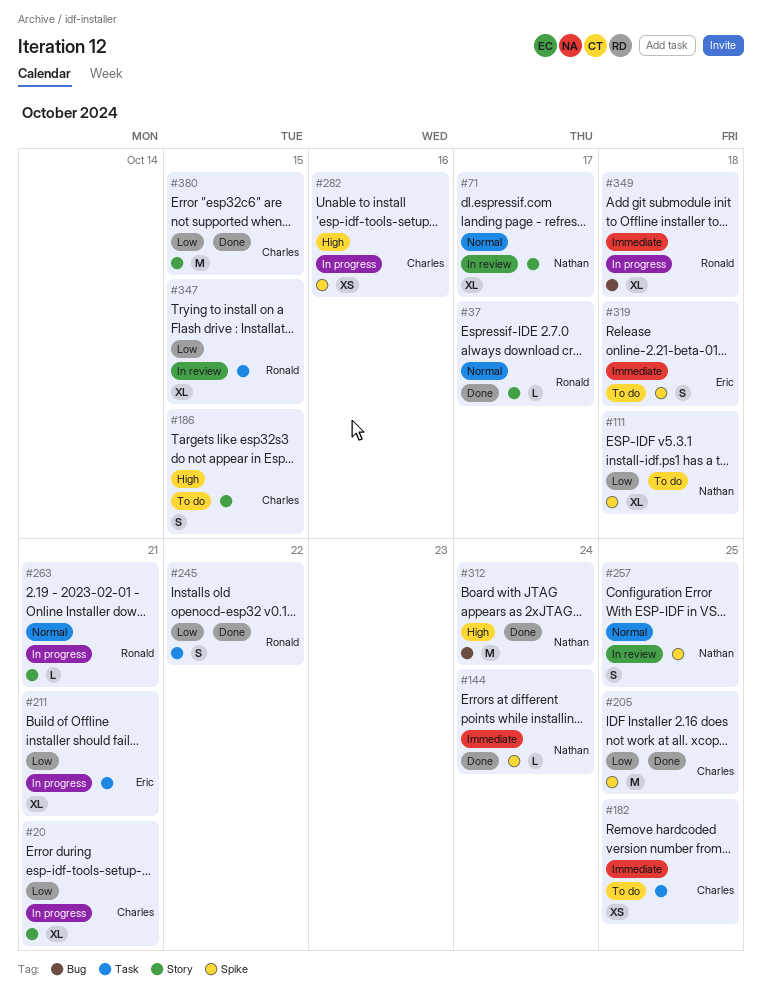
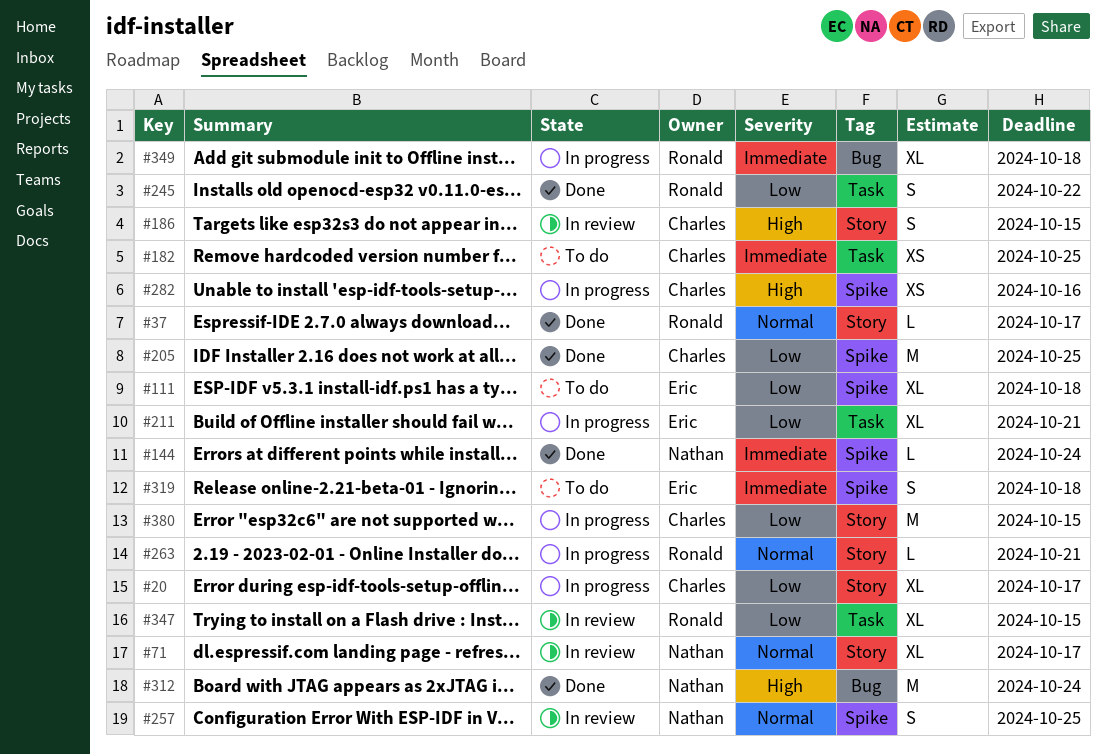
#20, due: Oct 21 -> Oct 17
#111, owner: Nathan -> Eric
#186, status: To do -> In review
#380, status: Done -> In progress

